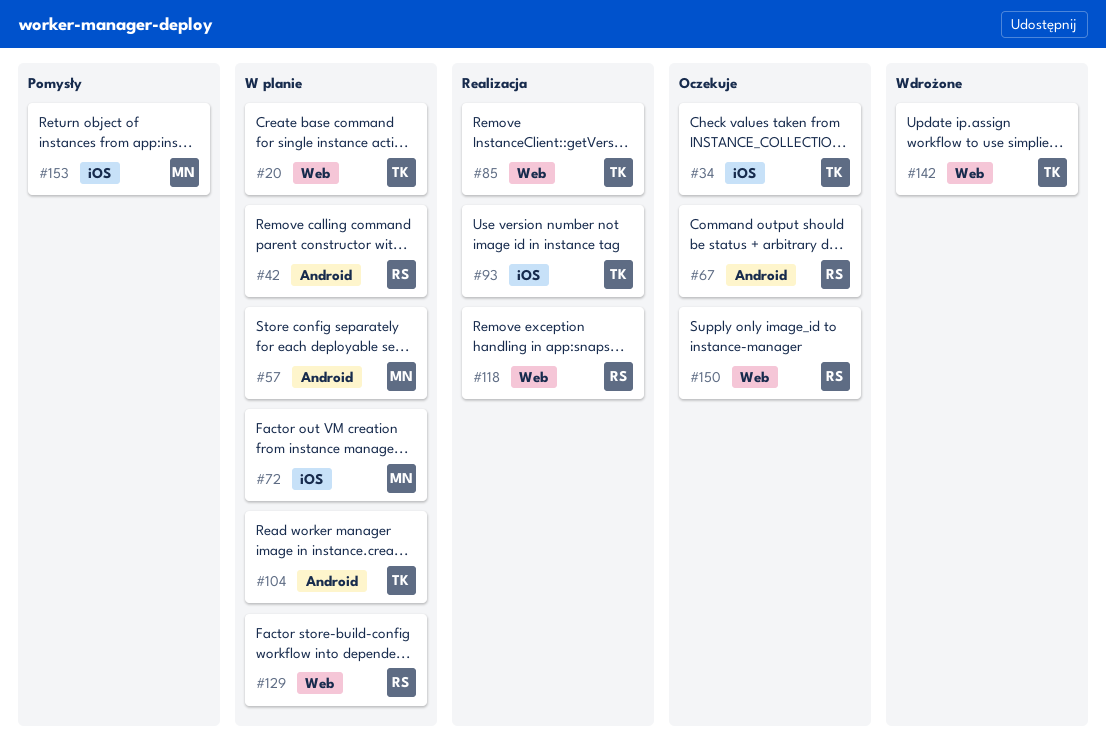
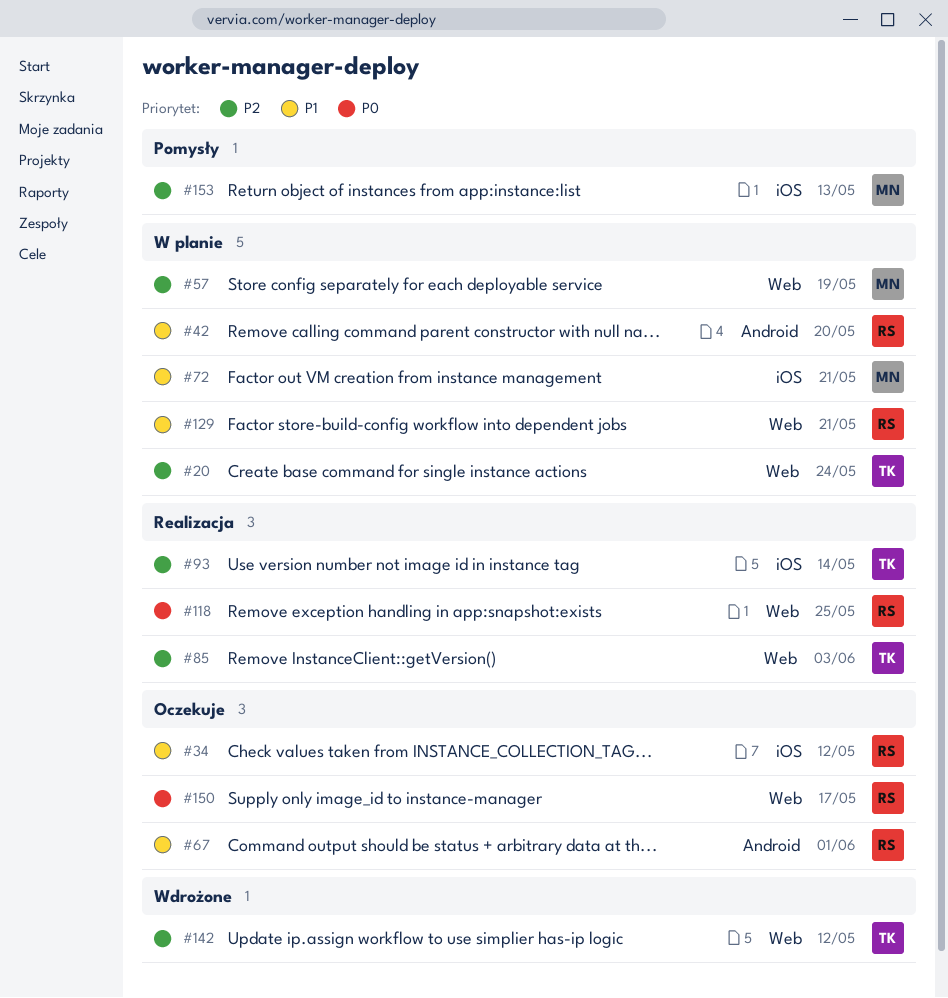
#34, owner: TK -> RS
#57, label: Android -> Web
#104: present -> none

